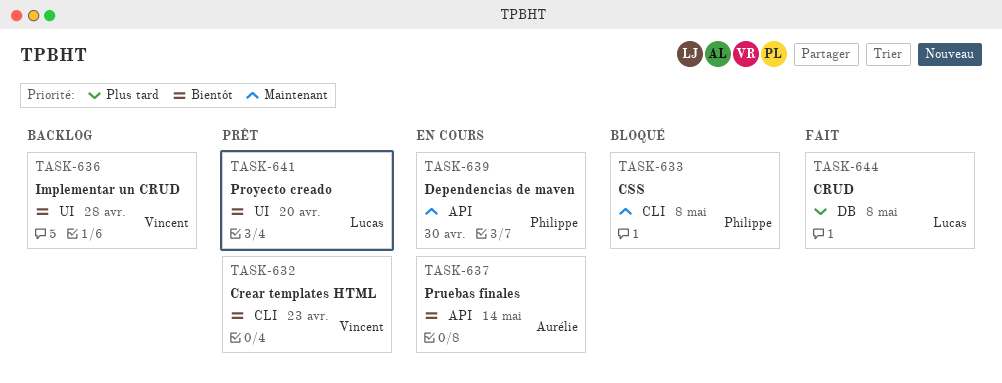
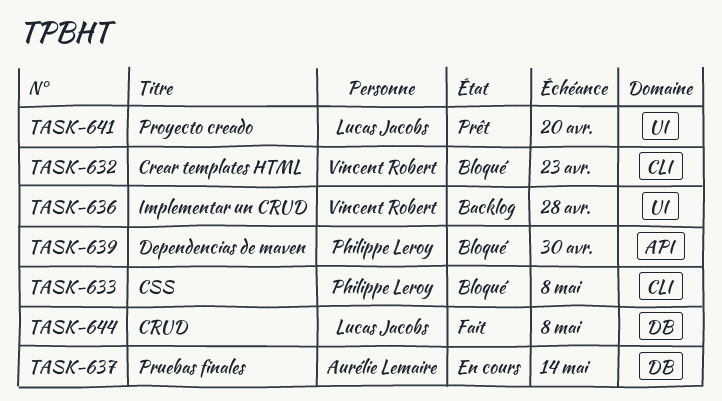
TASK-632, status: Prêt -> Bloqué
TASK-637, label: API -> DB
TASK-639, status: En cours -> Bloqué

